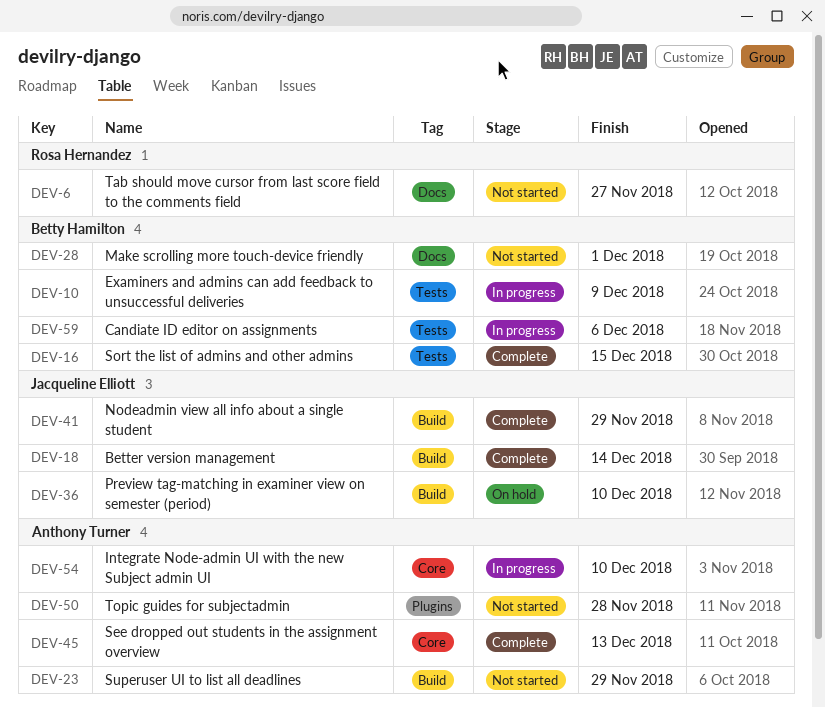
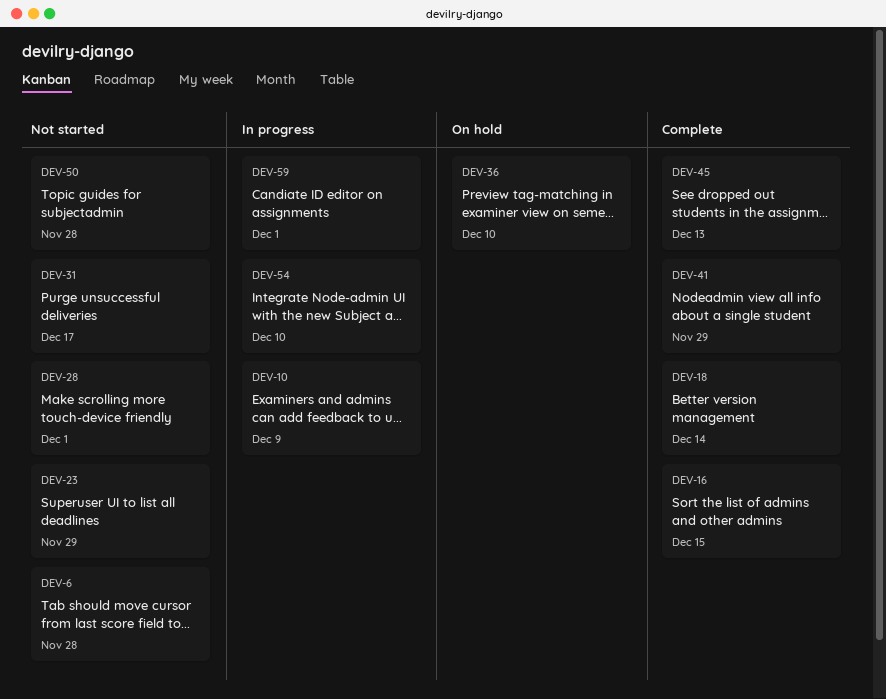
DEV-6, due: Nov 27 -> Nov 28
DEV-31: none -> present
DEV-59, due: Dec 6 -> Dec 1

